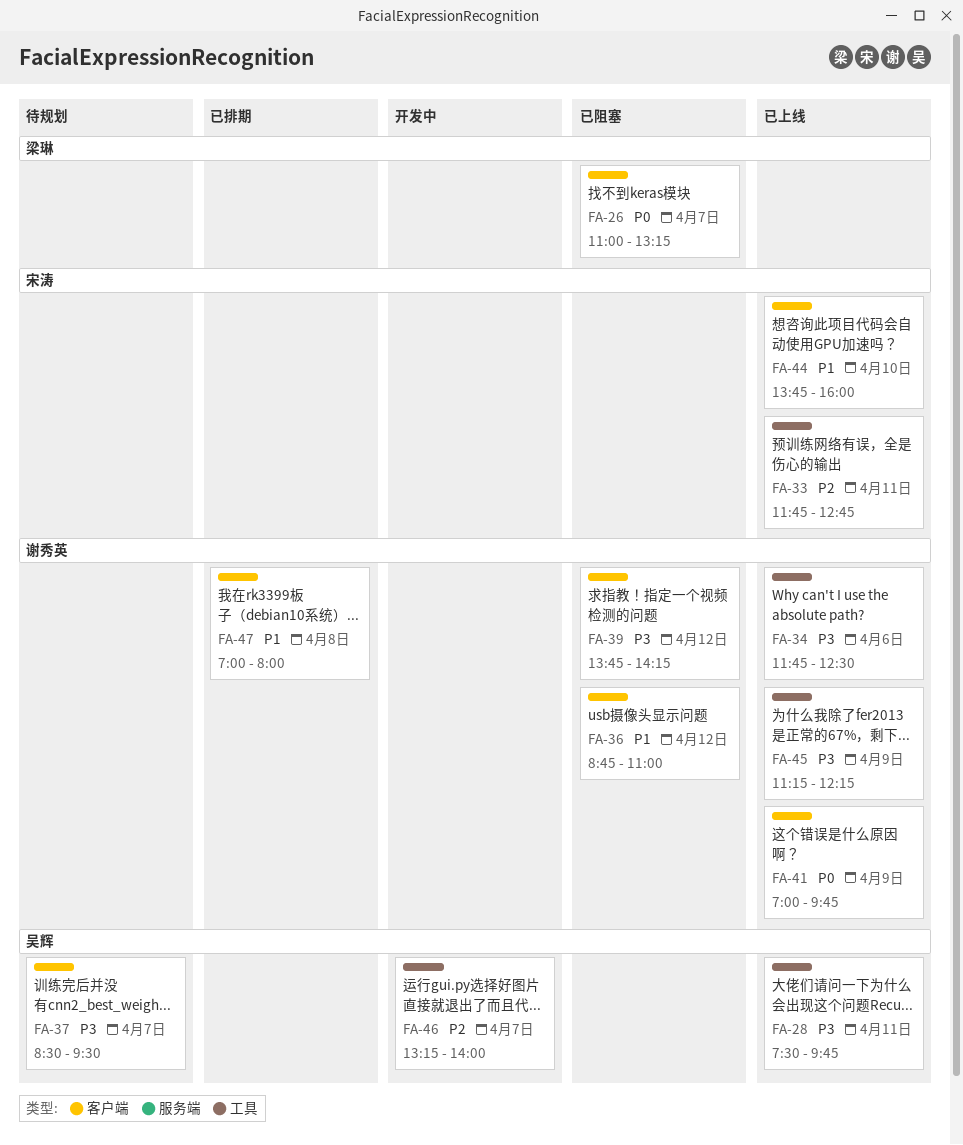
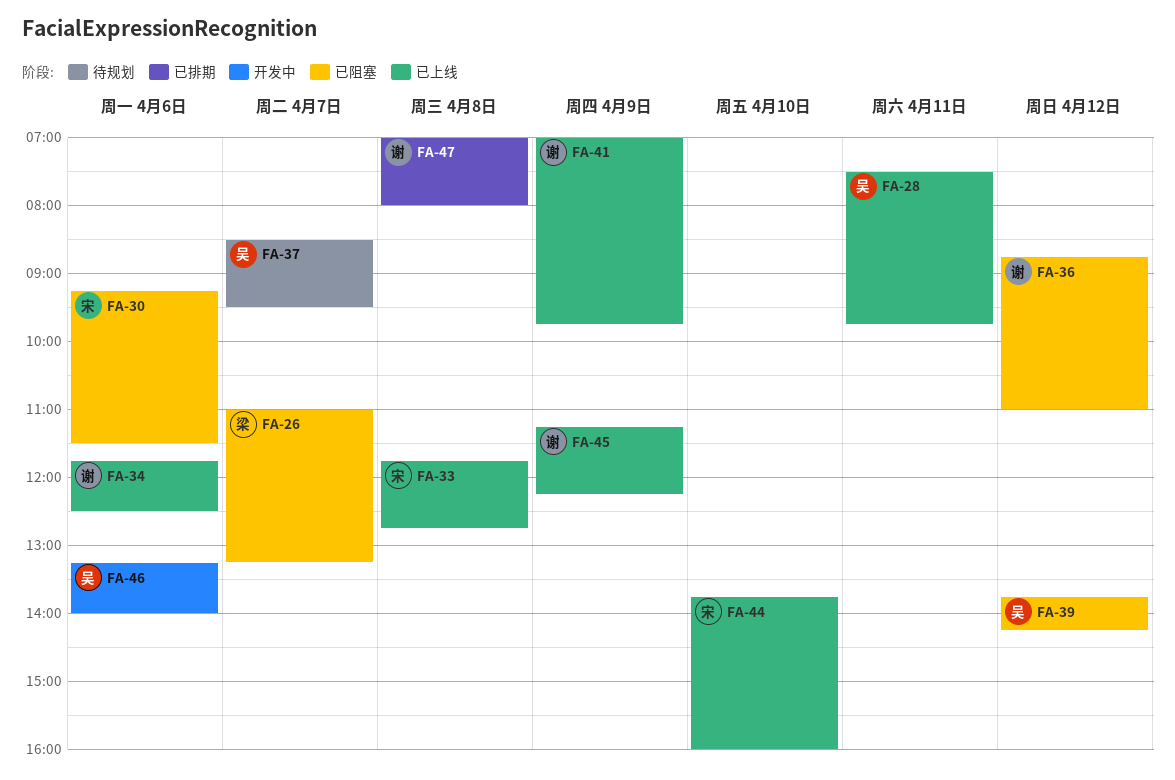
FA-30: none -> present
FA-33, day: Apr 11 -> Apr 8
FA-39, owner: 谢秀英 -> 吴辉
FA-46, day: Apr 7 -> Apr 6

